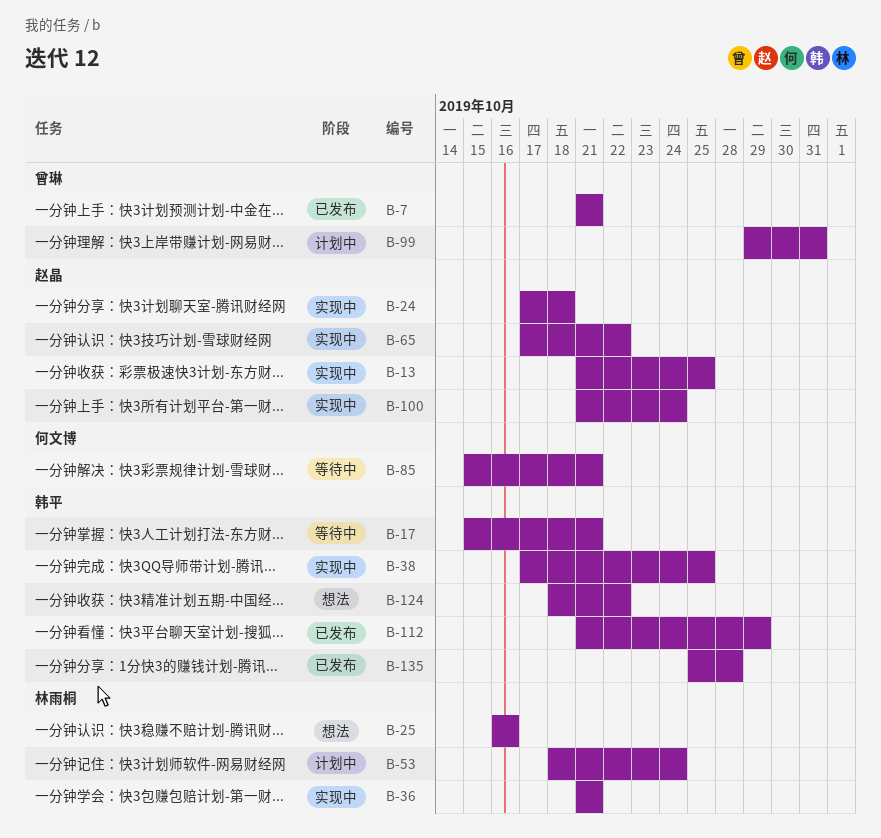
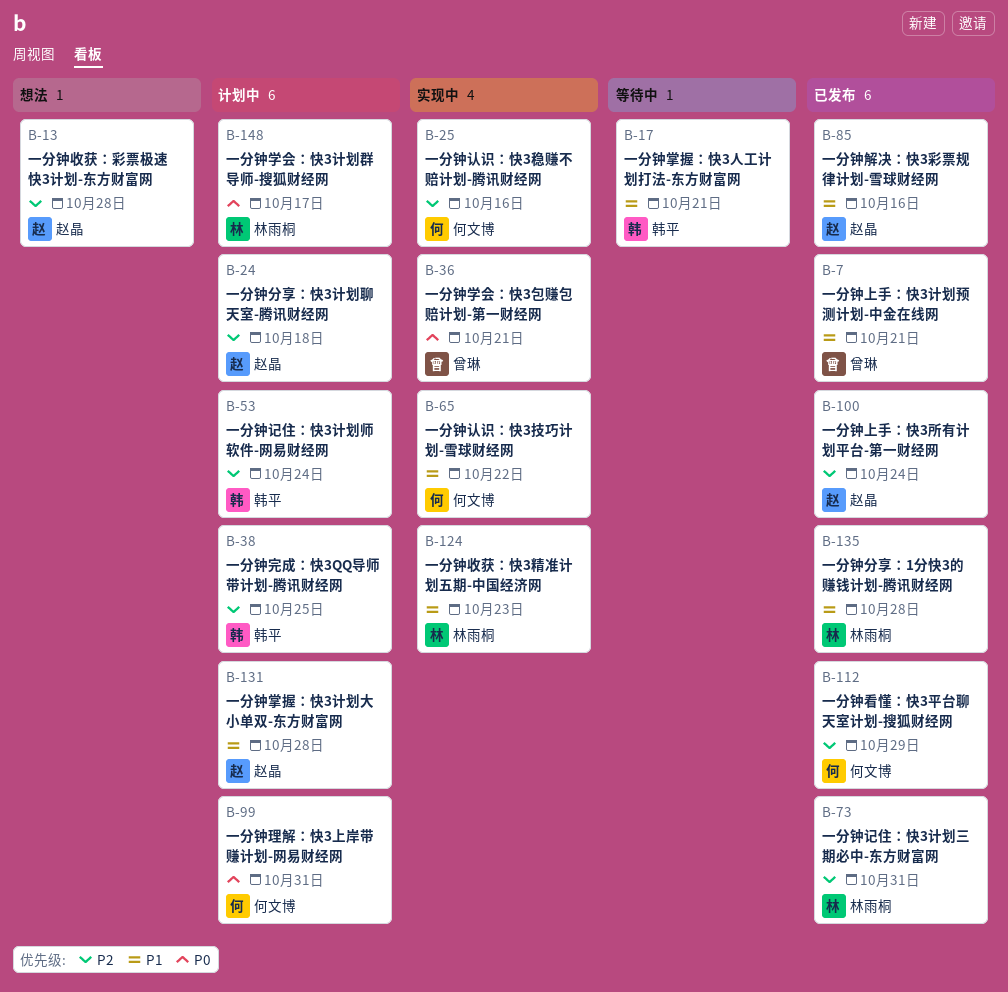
B-13, status: 实现中 -> 想法
B-13, due: Oct 25 -> Oct 28
B-24, status: 实现中 -> 计划中
B-25, status: 想法 -> 实现中
B-25, owner: 林雨桐 -> 何文博
B-36, owner: 林雨桐 -> 曾琳
B-38, status: 实现中 -> 计划中
B-53, owner: 林雨桐 -> 韩平
B-65, owner: 赵晶 -> 何文博
B-73: none -> present
B-85, status: 等待中 -> 已发布
B-85, owner: 何文博 -> 赵晶
B-85, due: Oct 21 -> Oct 16
B-99, owner: 曾琳 -> 何文博
B-100, status: 实现中 -> 已发布
B-112, owner: 韩平 -> 何文博
B-124, status: 想法 -> 实现中
B-124, owner: 韩平 -> 林雨桐
B-124, due: Oct 22 -> Oct 23
B-131: none -> present
B-135, owner: 韩平 -> 林雨桐
B-148: none -> present

